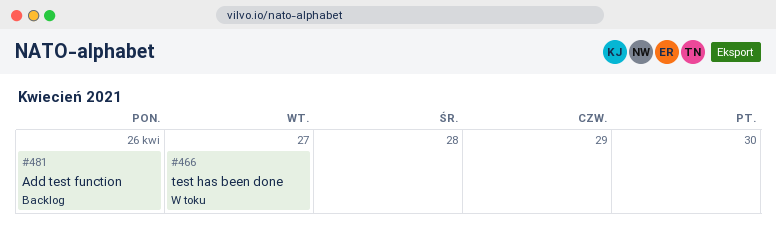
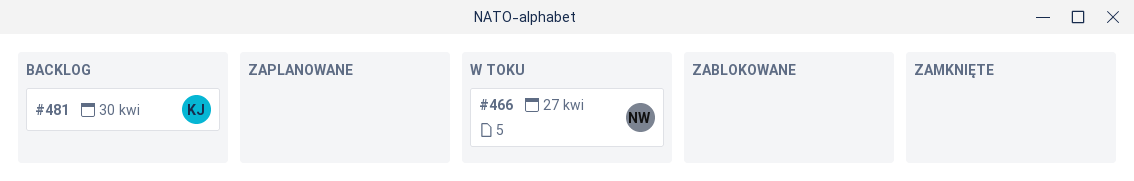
#481, day: Apr 26 -> Apr 30

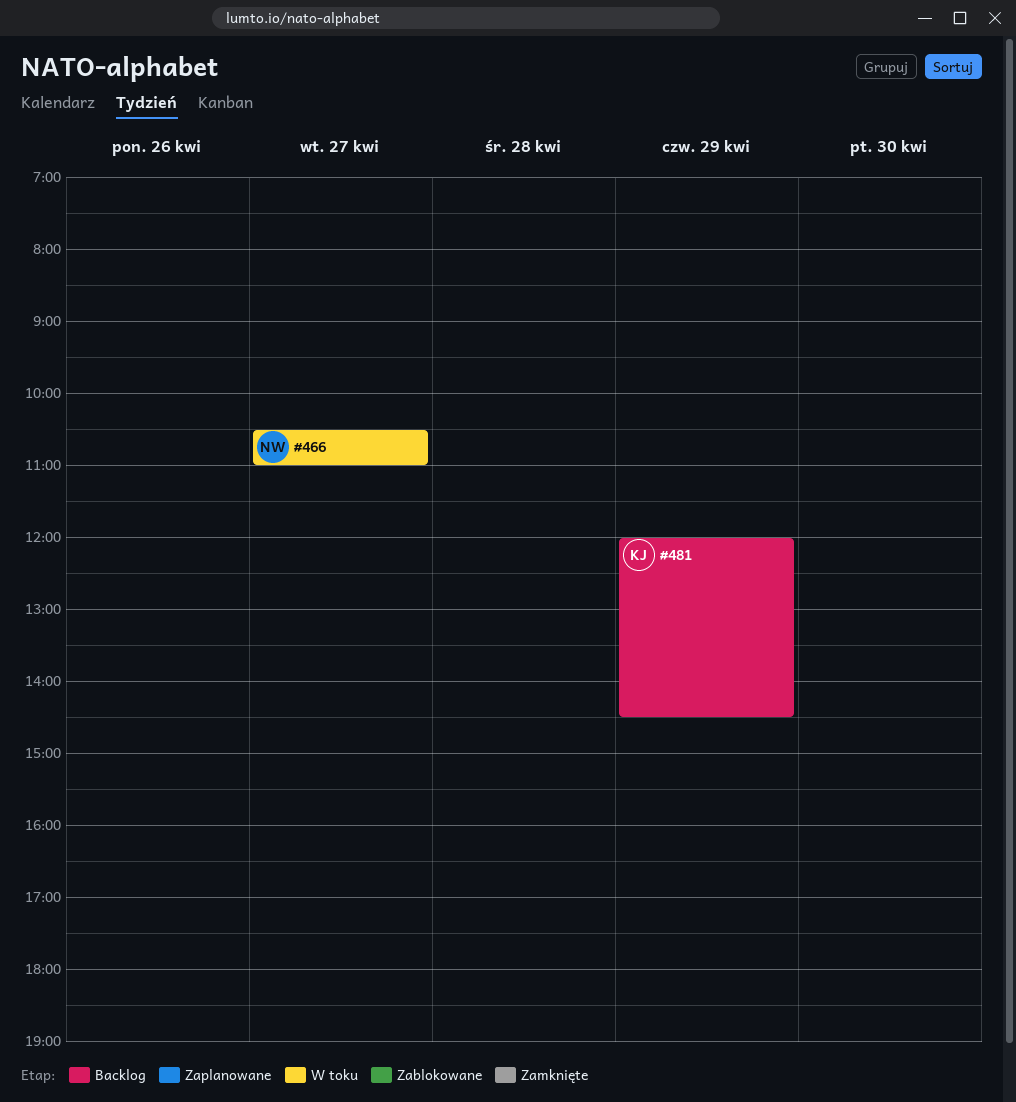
#481, day: Apr 30 -> Apr 29

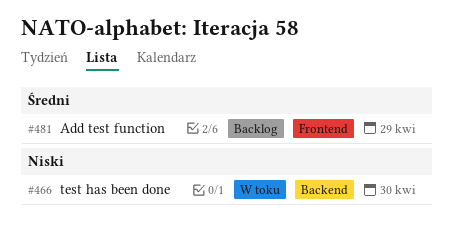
#466, day: Apr 27 -> Apr 30

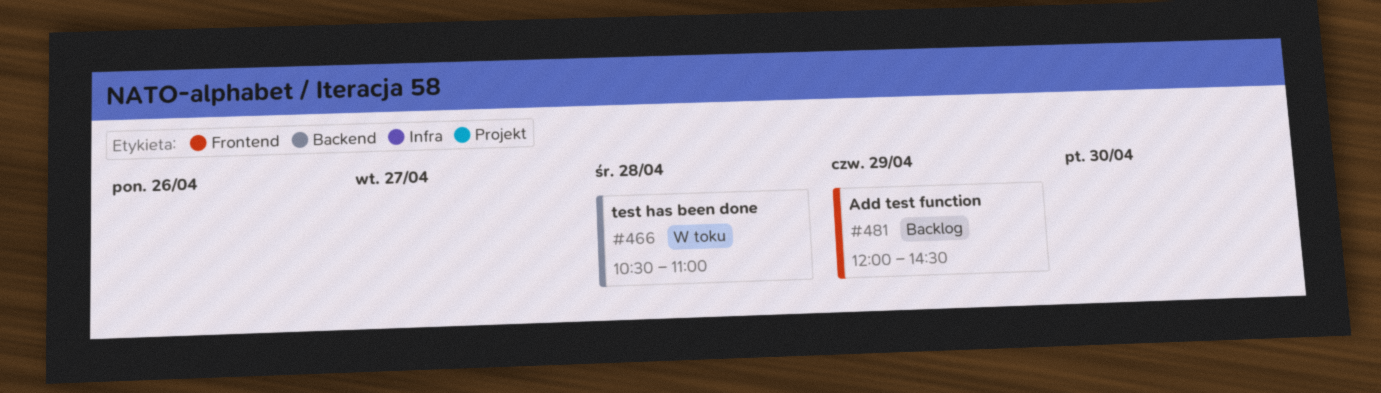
#466, day: Apr 30 -> Apr 28

